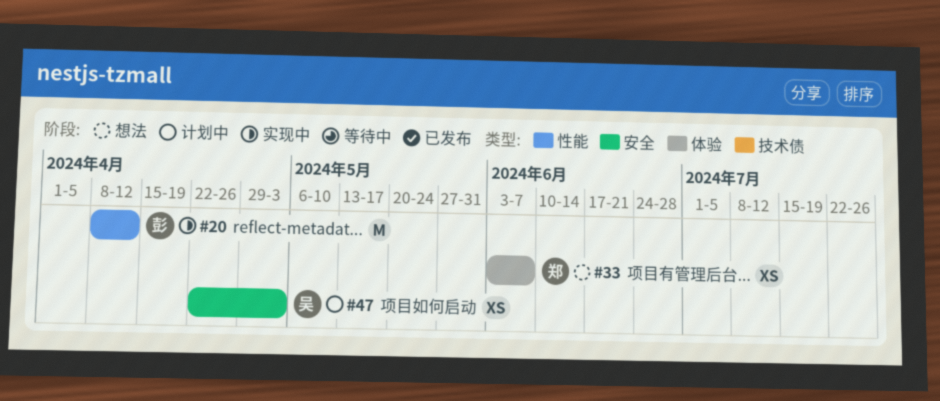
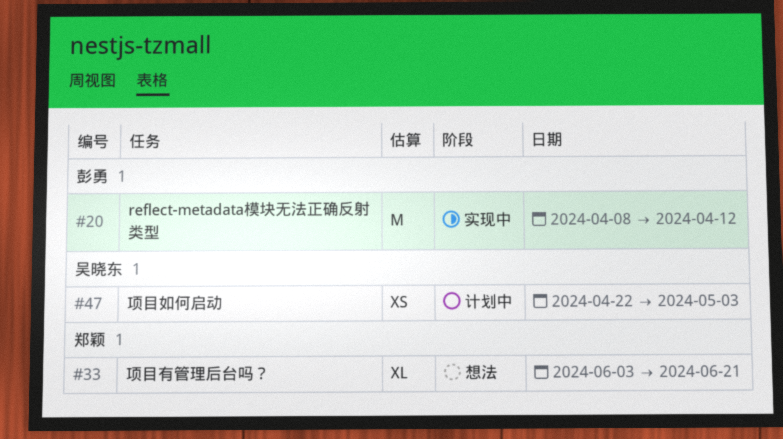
#33, estimate: XS -> XL
#33, due: Jun 7 -> Jun 21

